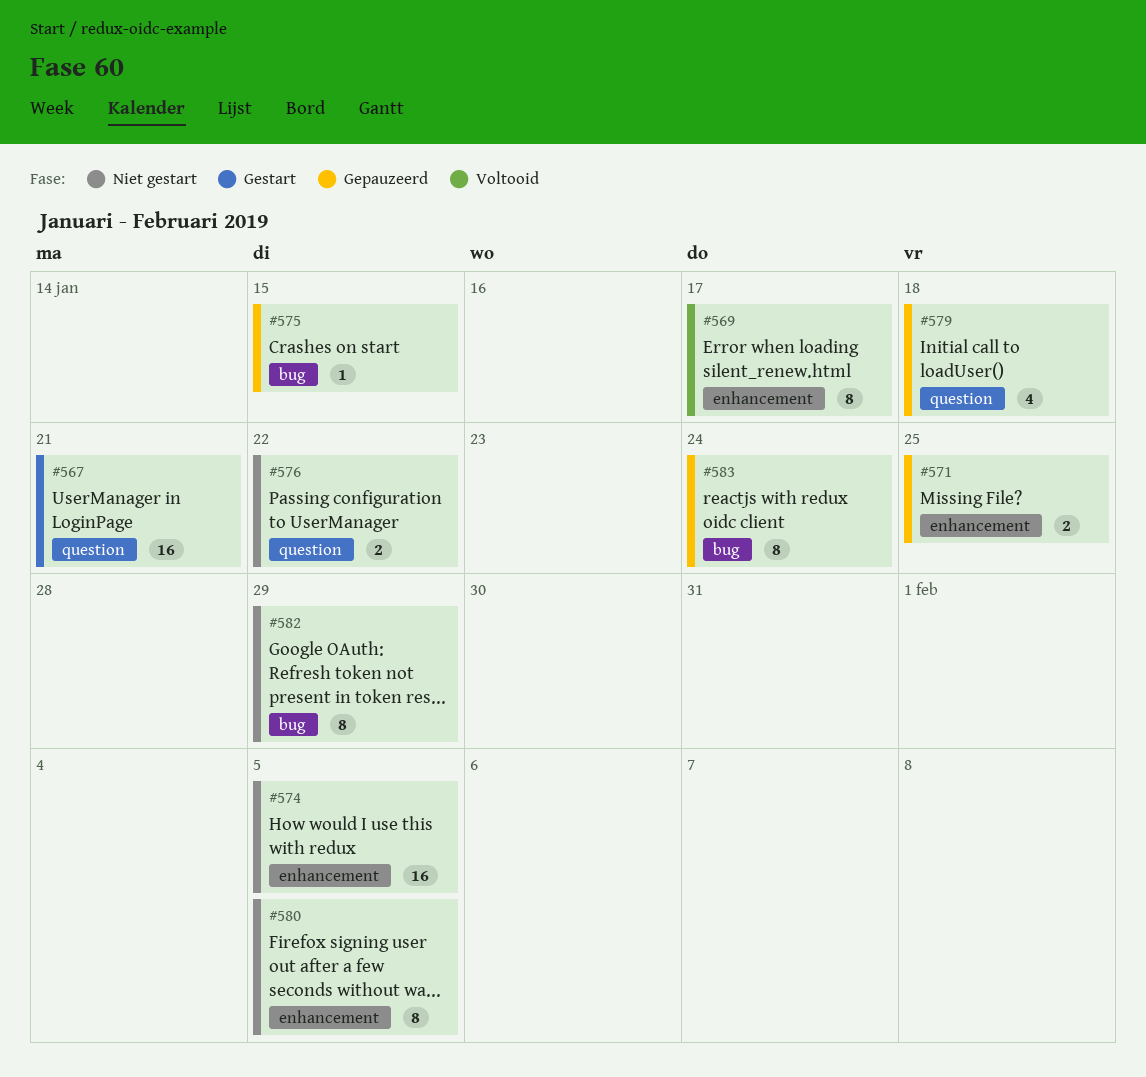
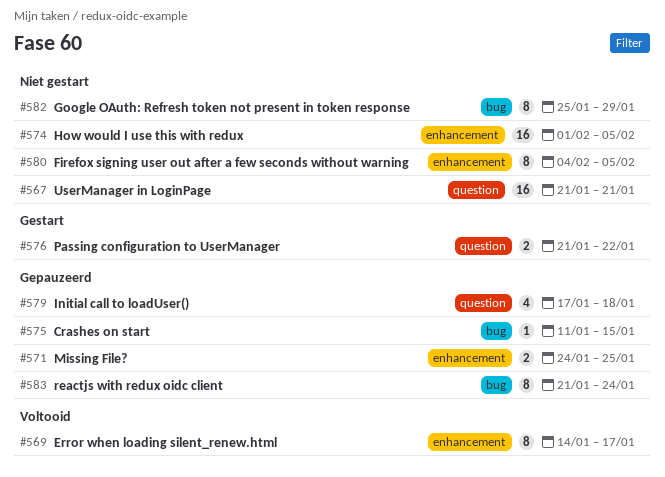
#567, status: Gestart -> Niet gestart
#576, status: Niet gestart -> Gestart

